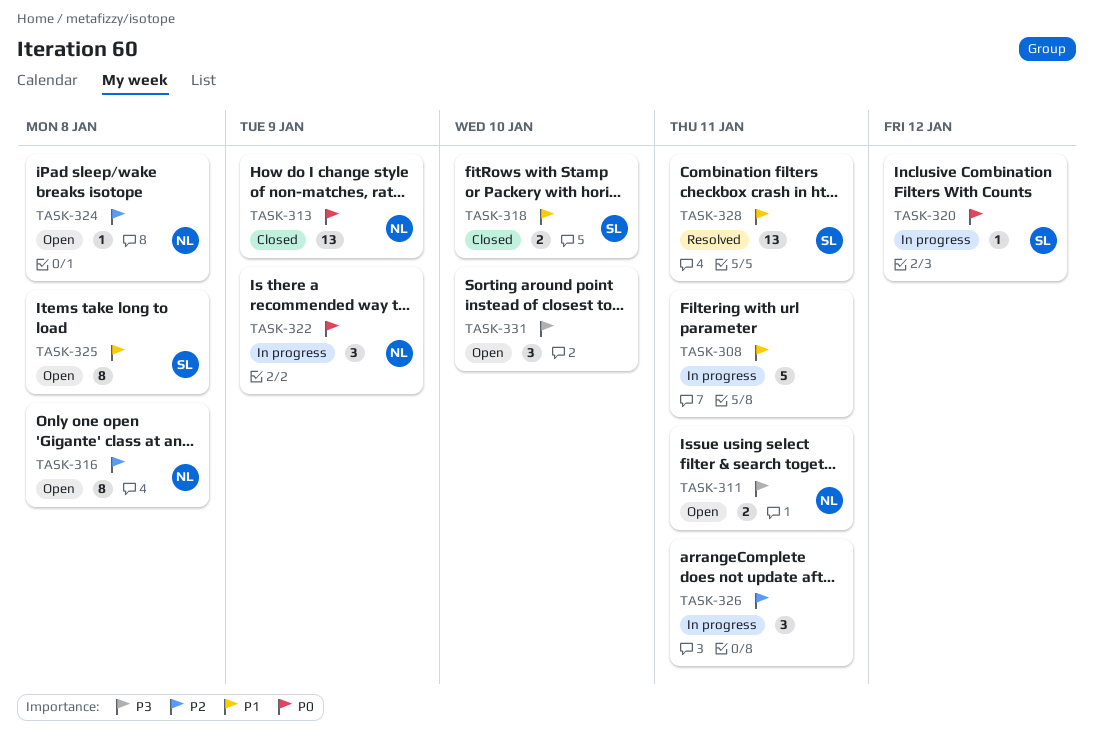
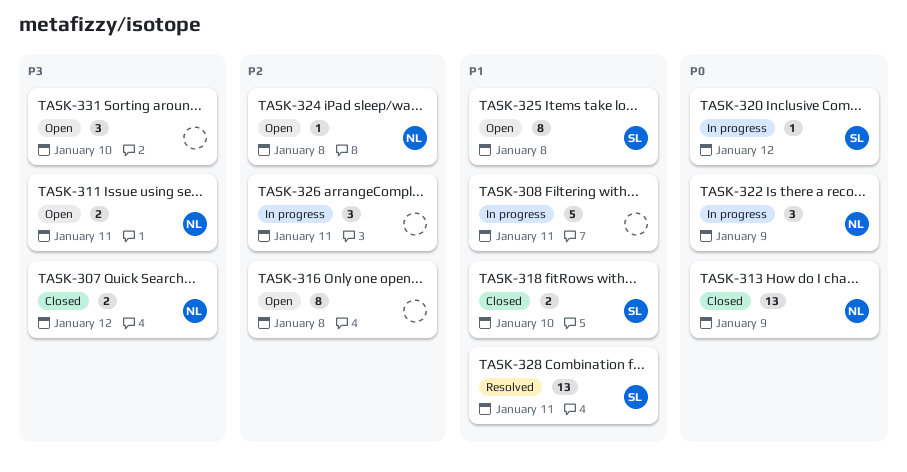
TASK-307: none -> present
TASK-316, owner: NL -> none

